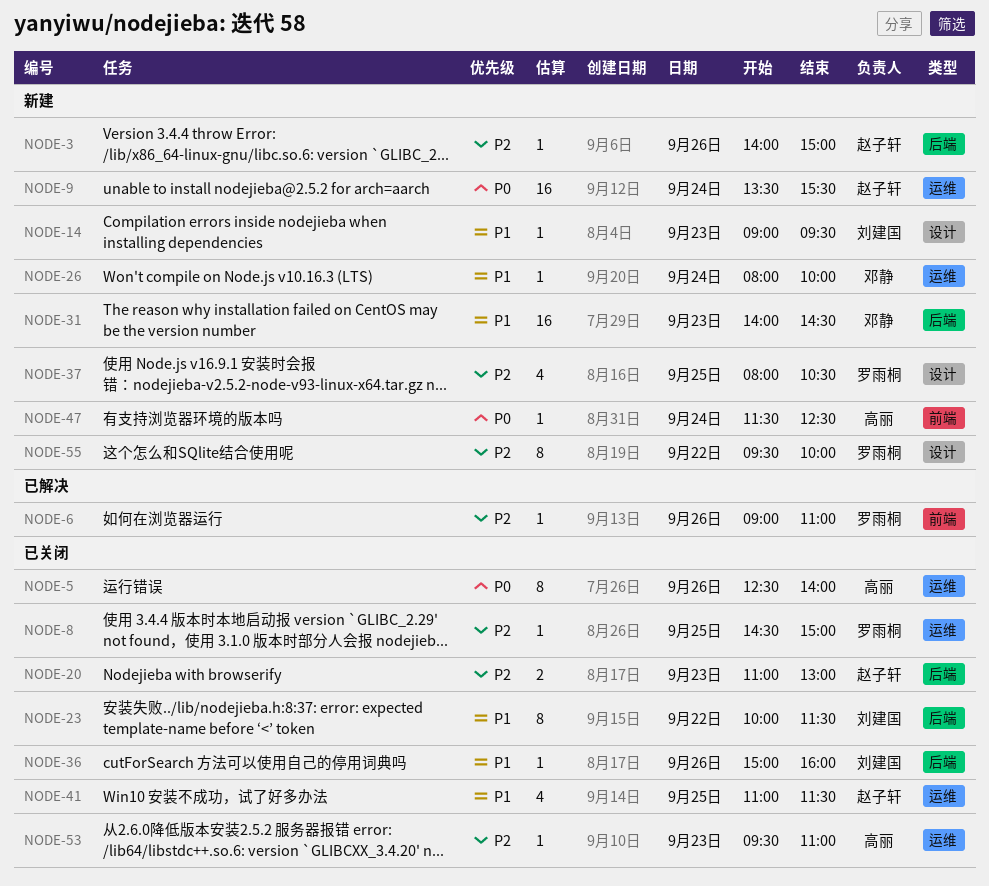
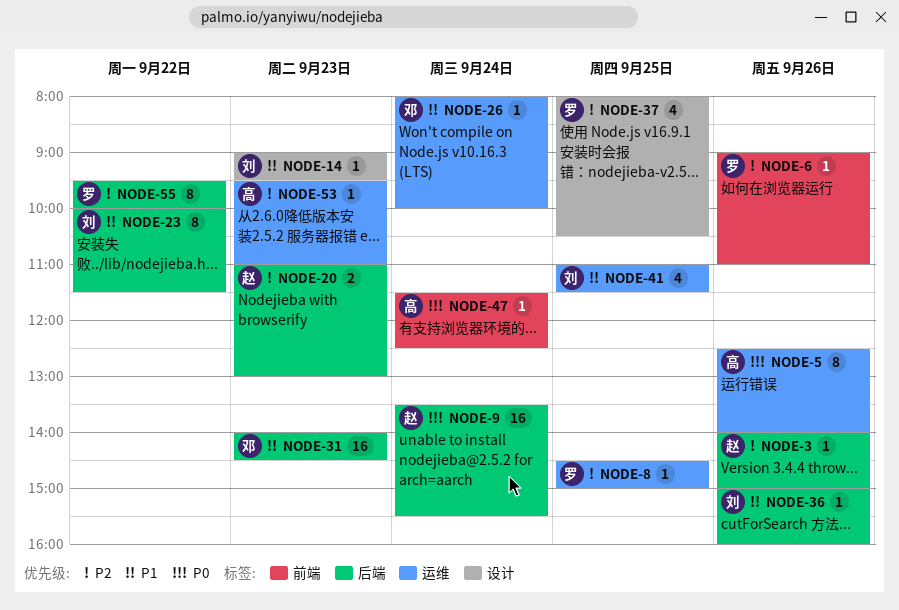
NODE-9, label: 运维 -> 后端
NODE-41, owner: 赵子轩 -> 刘建国
NODE-55, label: 设计 -> 后端

